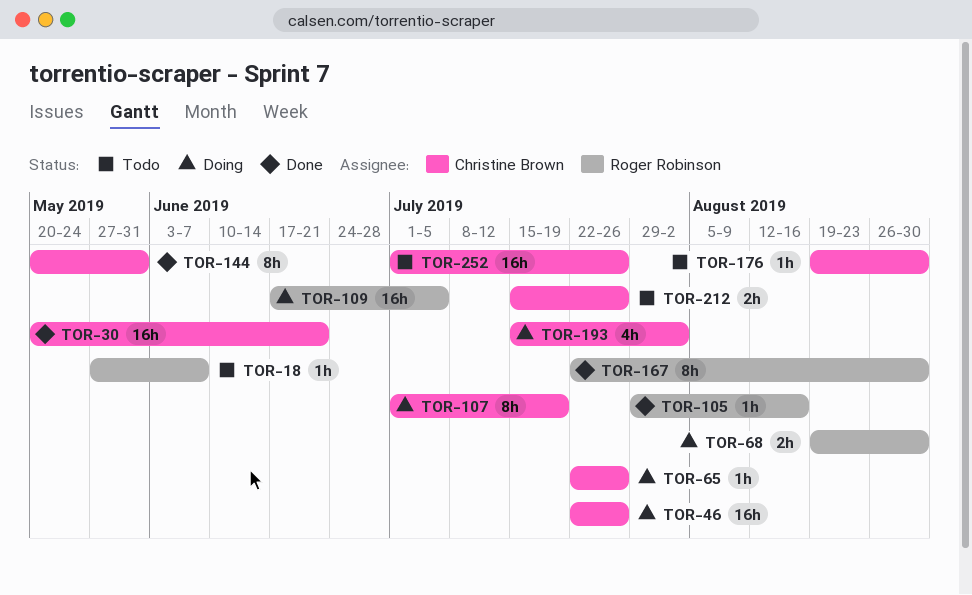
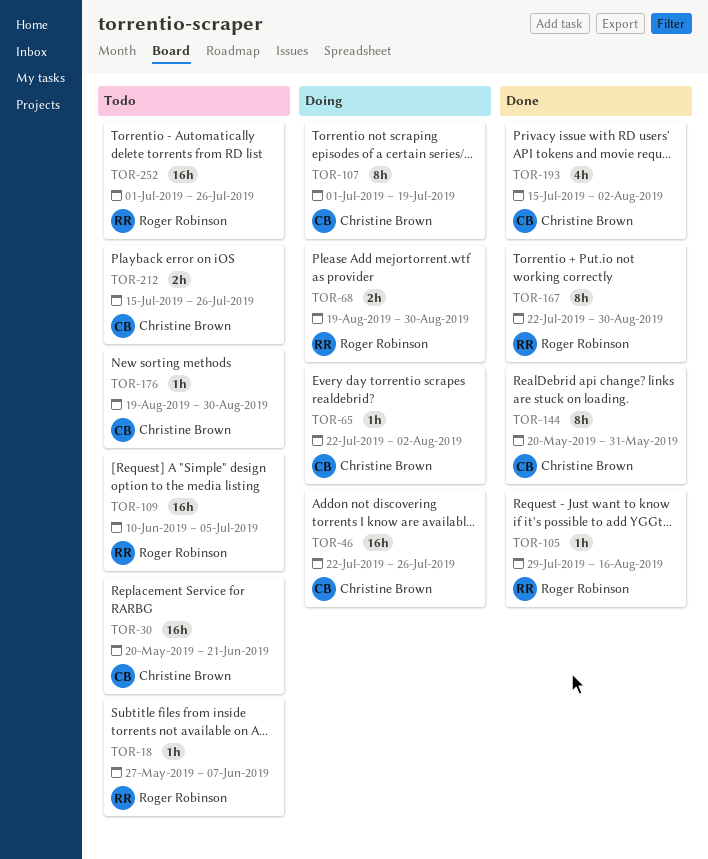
TOR-30, status: Done -> Todo
TOR-65, due: Jul 26 -> Aug 2
TOR-109, status: Doing -> Todo
TOR-109, start: Jun 17 -> Jun 10
TOR-193, status: Doing -> Done
TOR-252, owner: Christine Brown -> Roger Robinson

